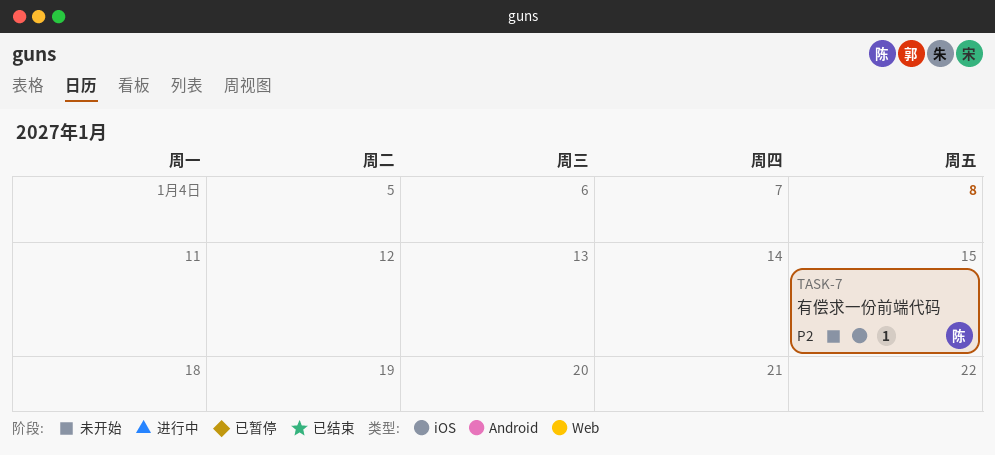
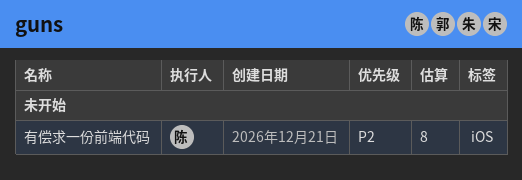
有偿求一份前端代码, estimate: 1 -> 8

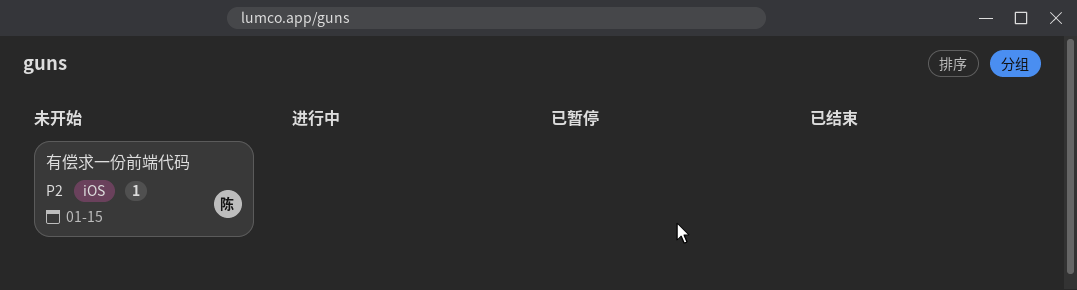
有偿求一份前端代码, estimate: 8 -> 1

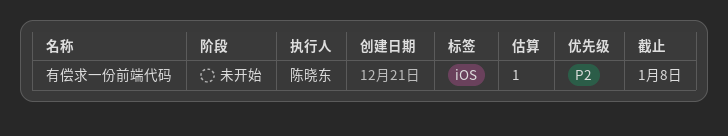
有偿求一份前端代码, due: Jan 15 -> Jan 8

